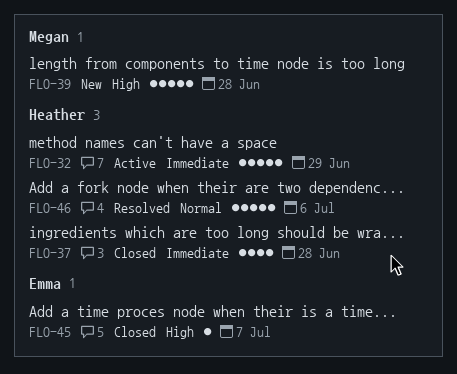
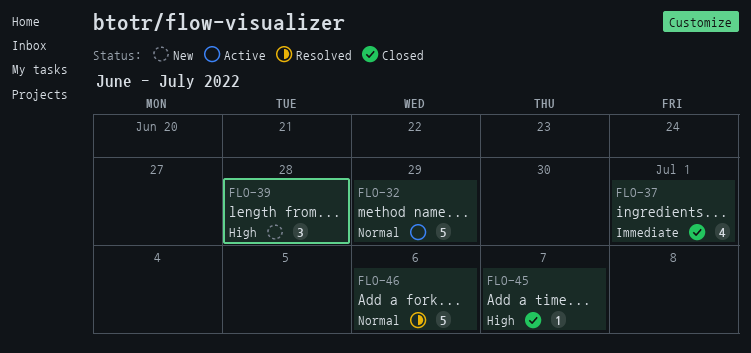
FLO-32, priority: Immediate -> Normal
FLO-37, due: Jun 28 -> Jul 1
FLO-39, estimate: 5 -> 3

